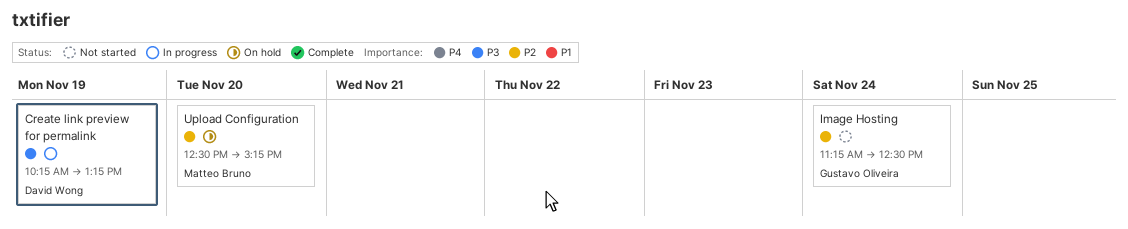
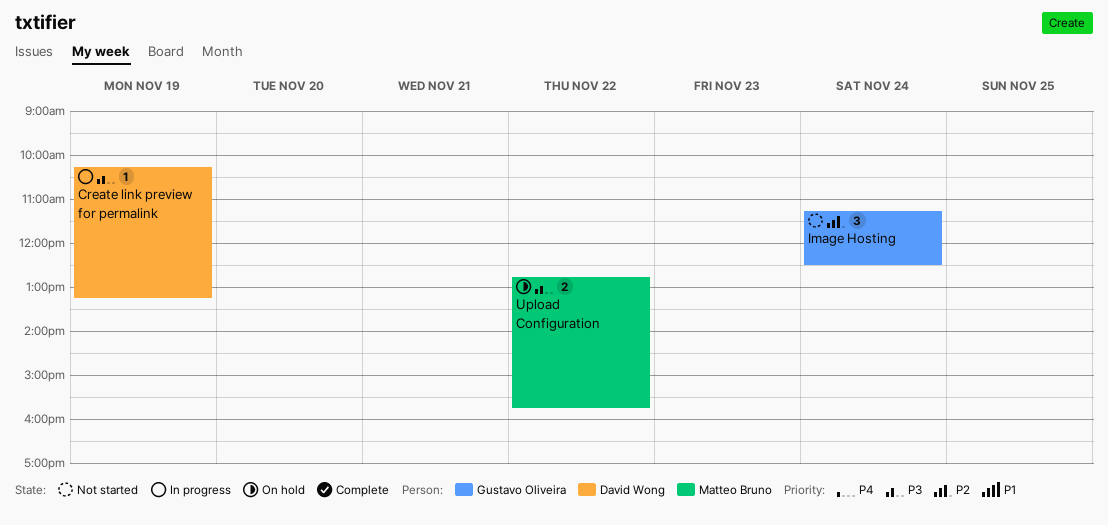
Upload Configuration, priority: P2 -> P3
Upload Configuration, day: Nov 20 -> Nov 22
Upload Configuration, begins: 12:30 -> 12:45
Upload Configuration, ends: 15:15 -> 15:45

